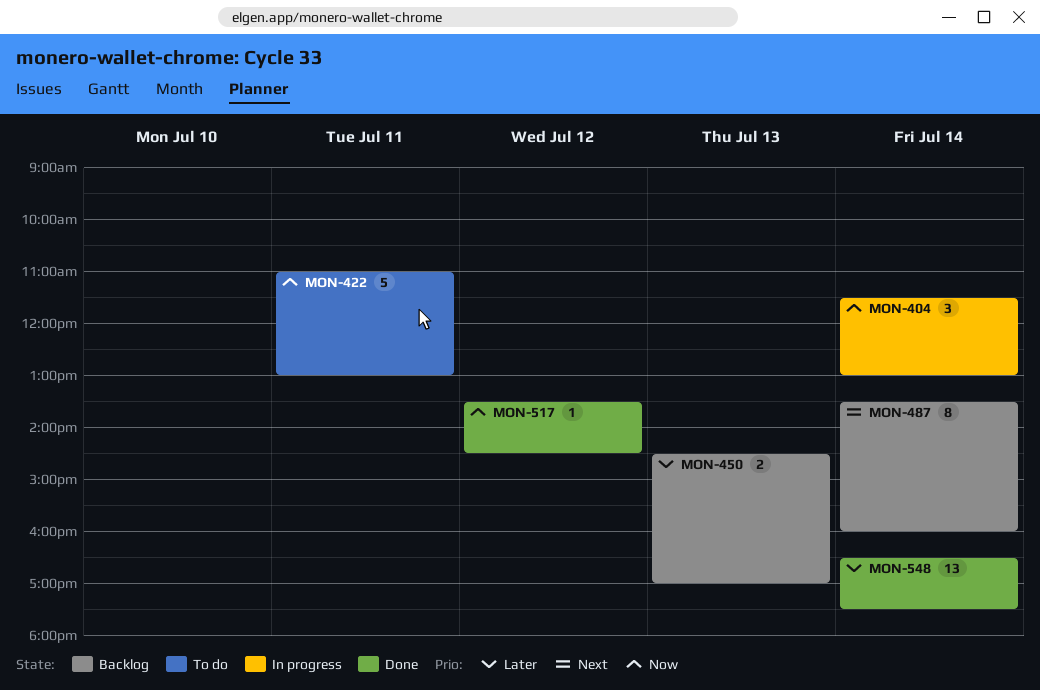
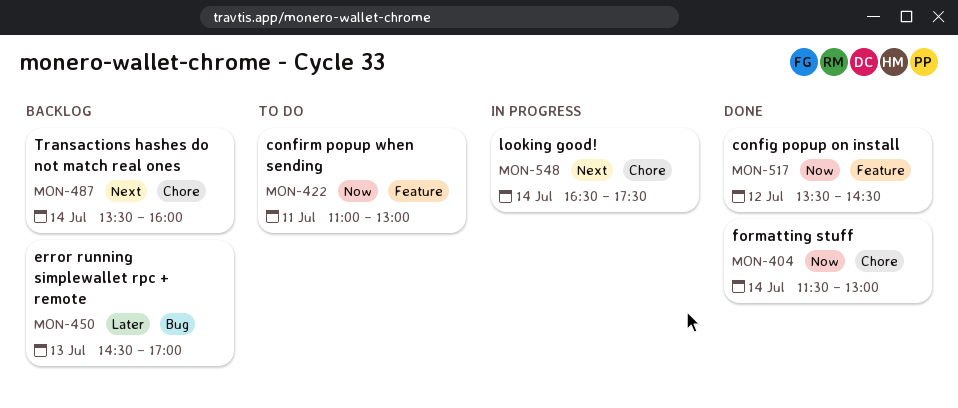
MON-404, status: In progress -> Done
MON-548, status: Done -> In progress
MON-548, priority: Later -> Next

